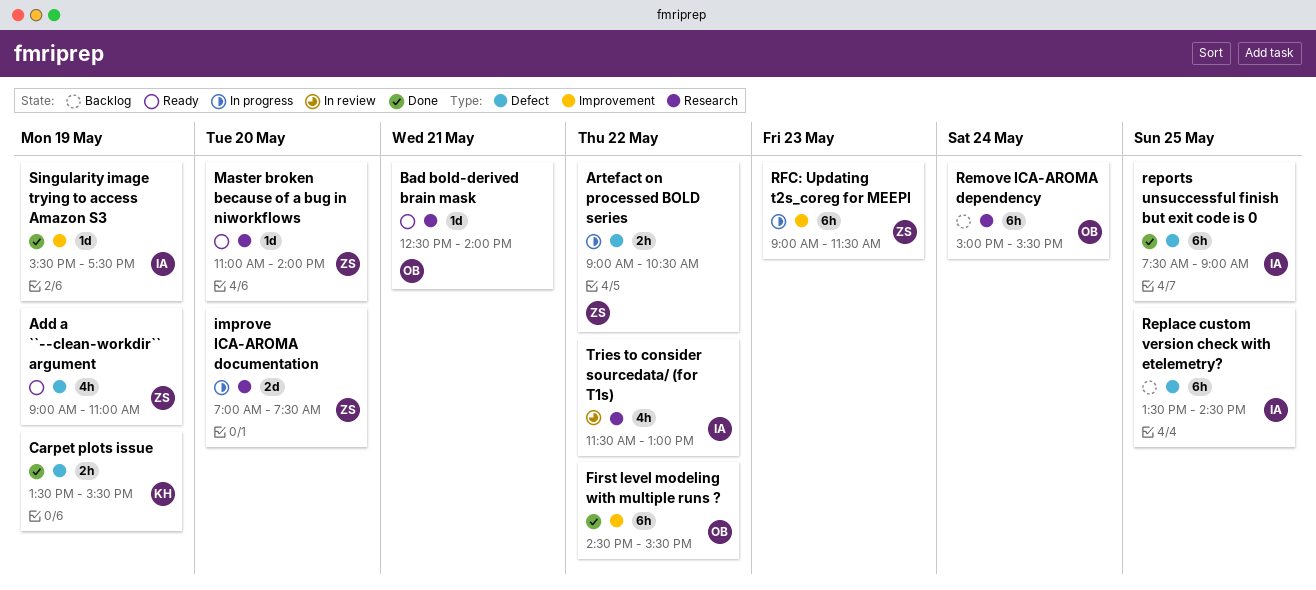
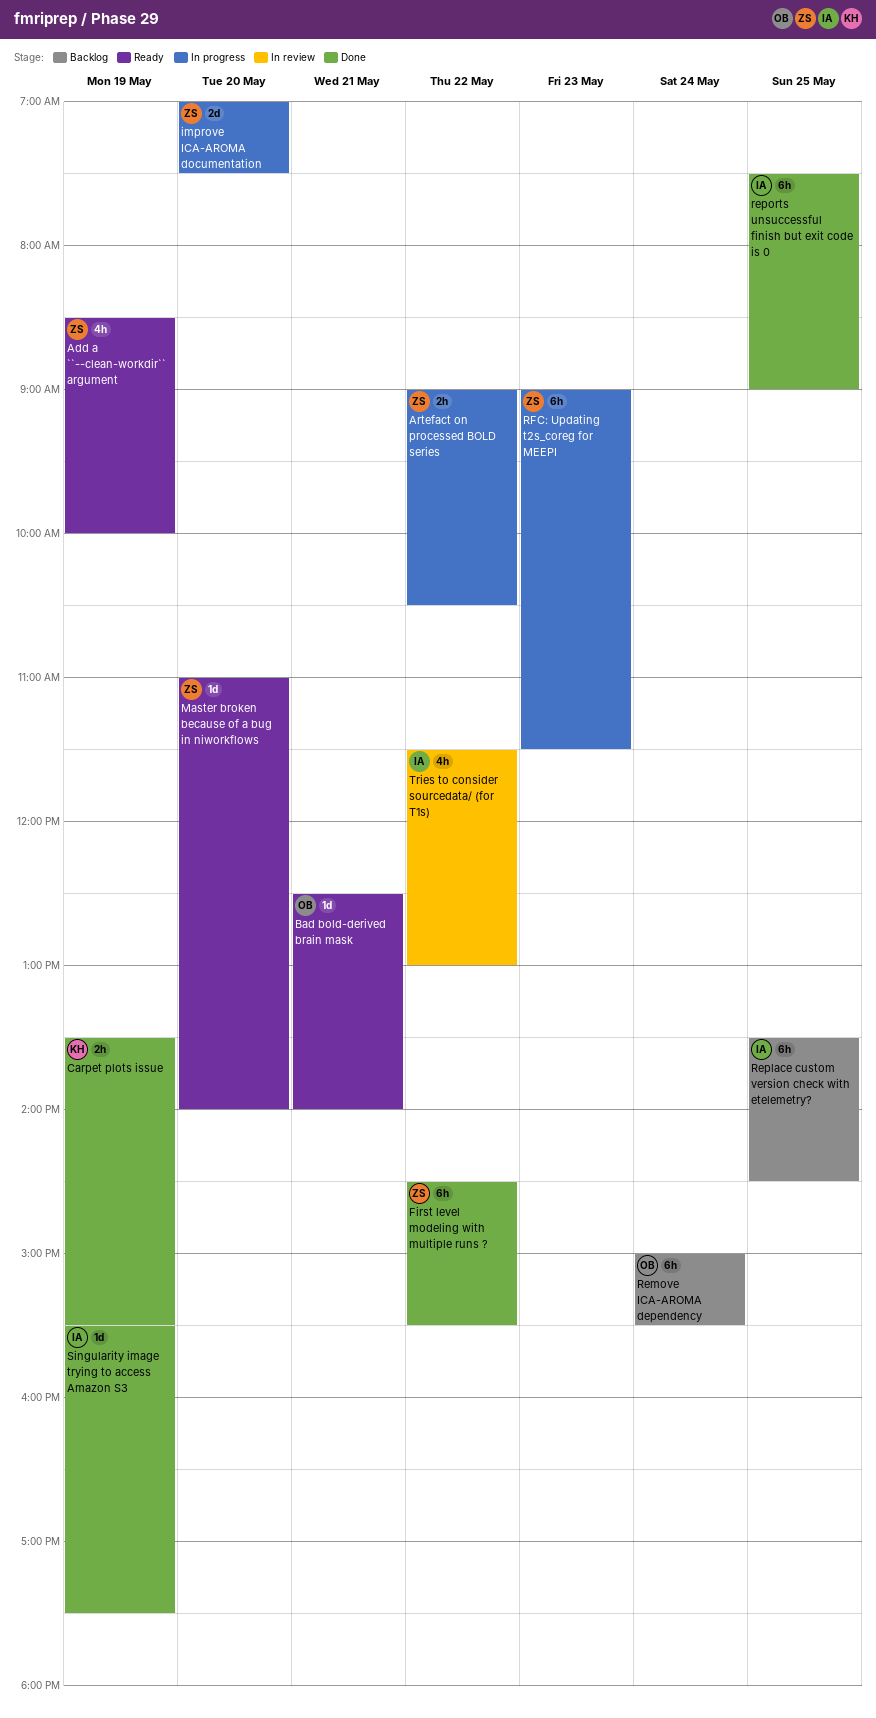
Add a ``--clean-workdir`` argument, begins: 09:00 -> 08:30
Add a ``--clean-workdir`` argument, ends: 11:00 -> 10:00
First level modeling with multiple runs ?, owner: OB -> ZS

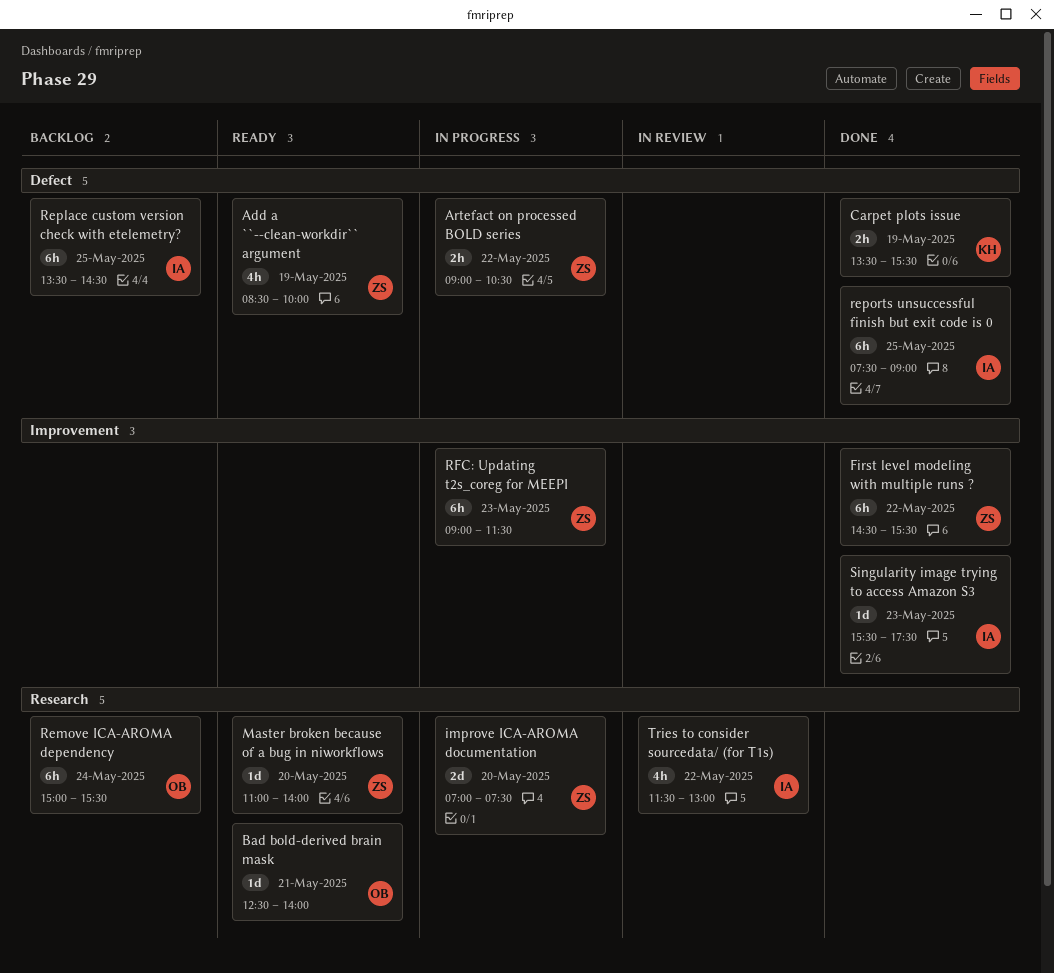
Singularity image trying to access Amazon S3, day: May 19 -> May 23

